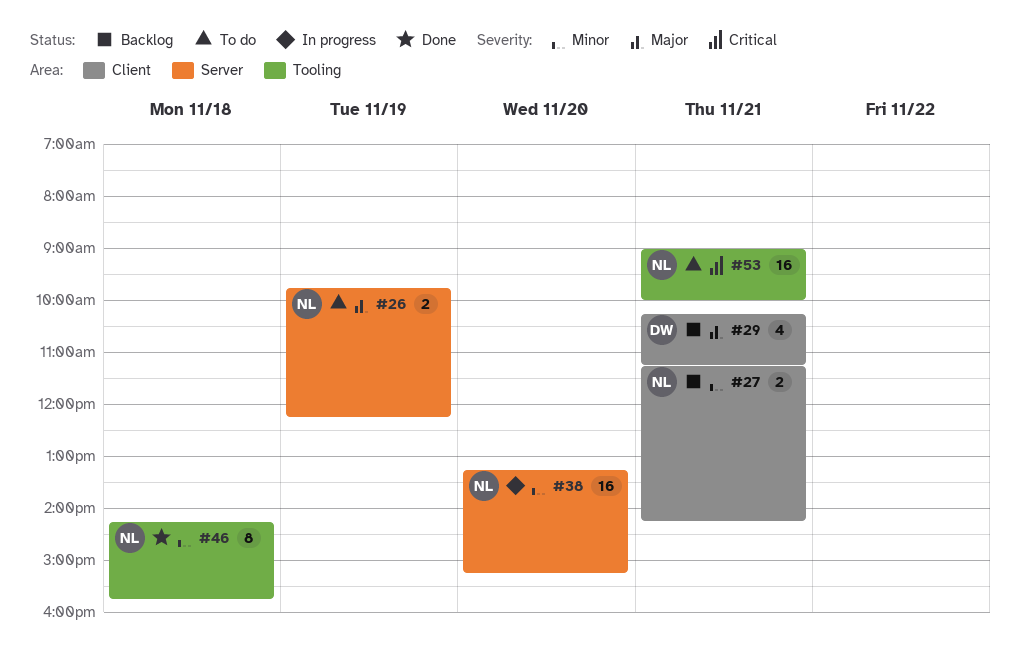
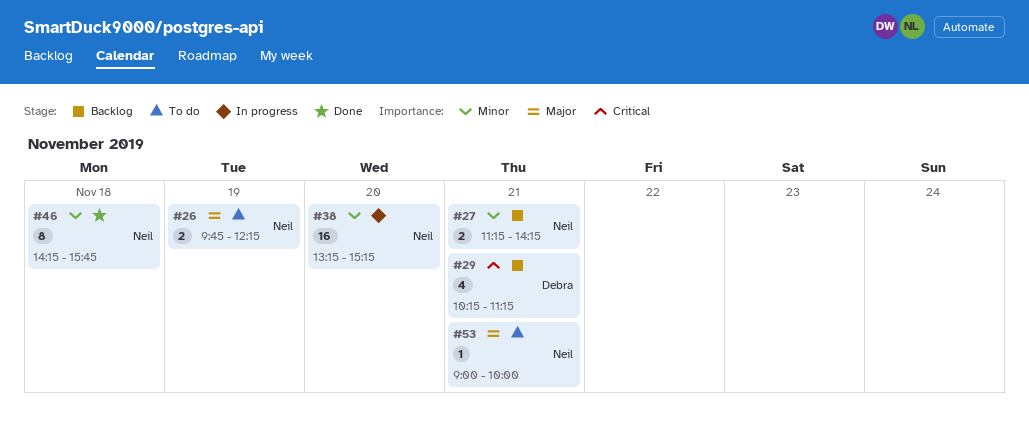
#29, priority: Major -> Critical
#53, priority: Critical -> Major
#53, estimate: 16 -> 1

